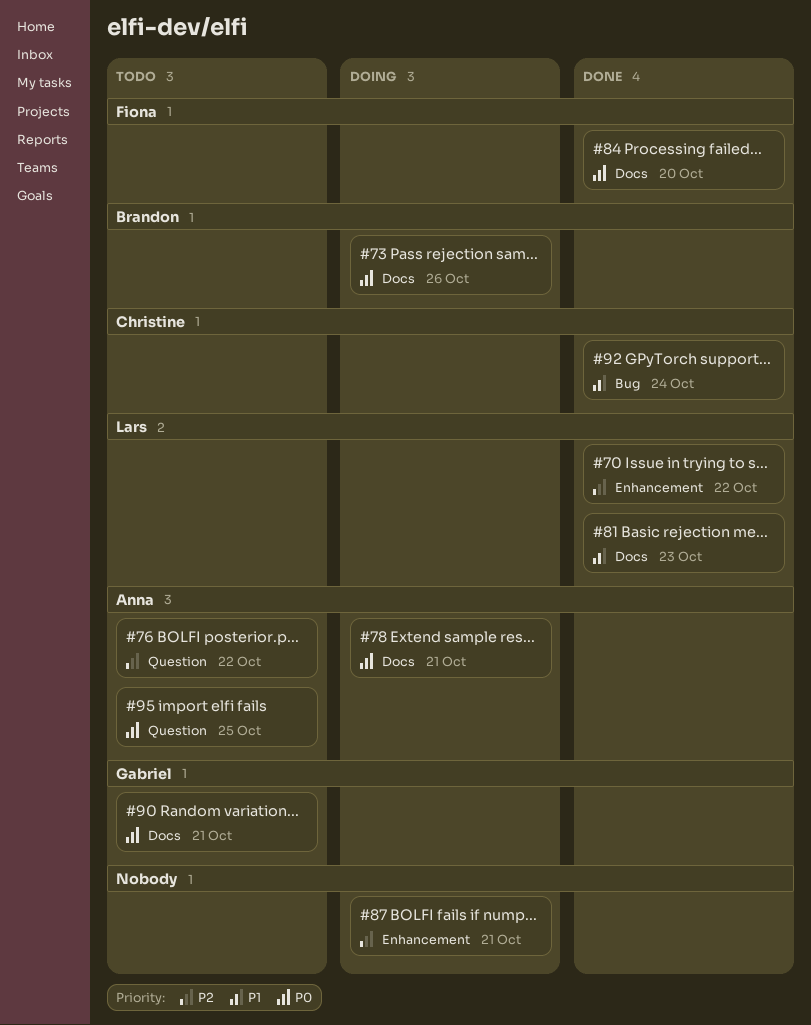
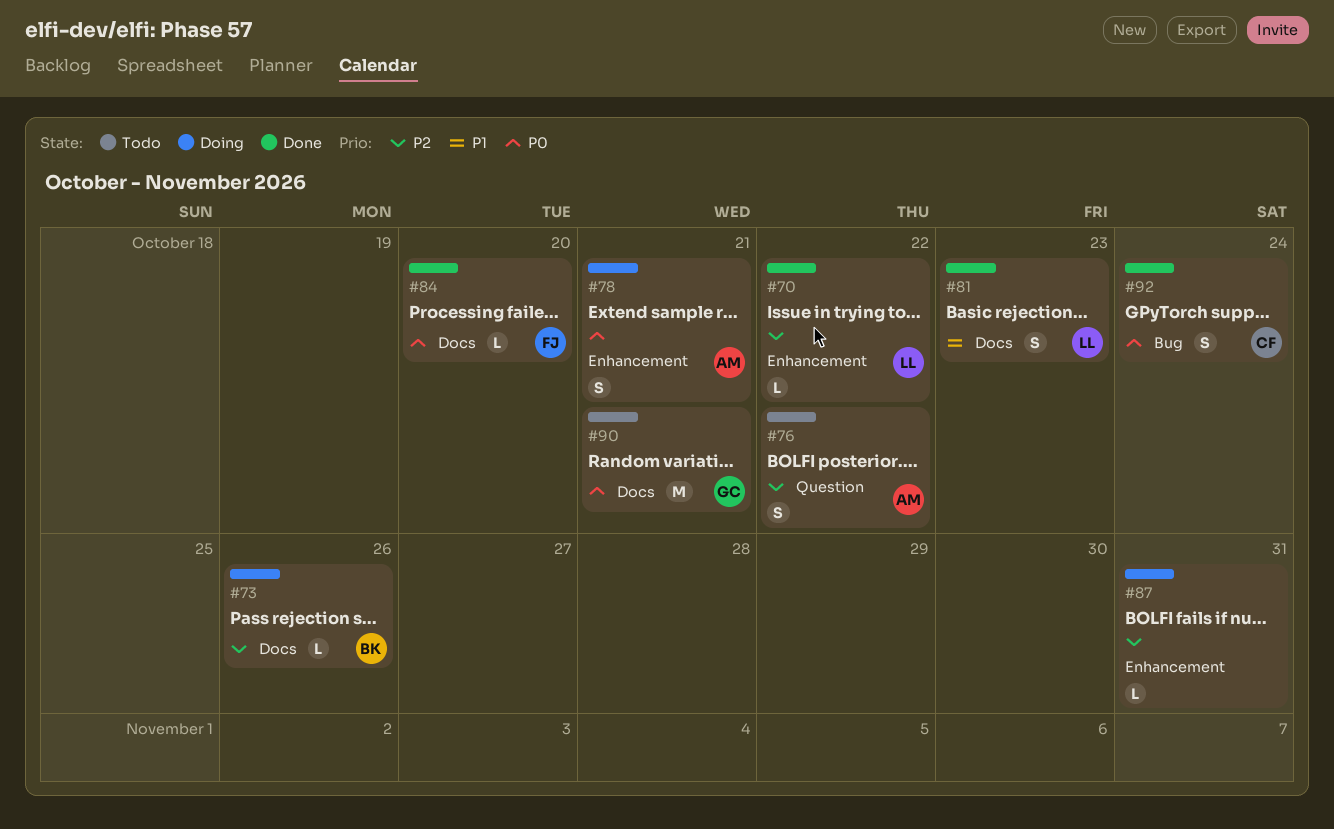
#73, priority: P0 -> P2
#78, label: Docs -> Enhancement
#87, due: Oct 21 -> Oct 31
#92, priority: P1 -> P0
#95: present -> none

